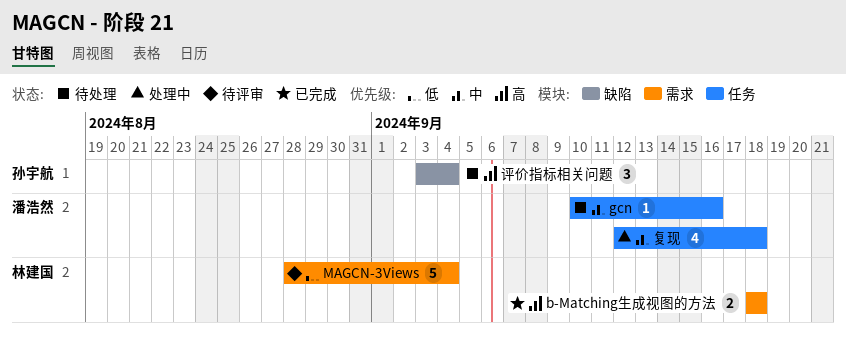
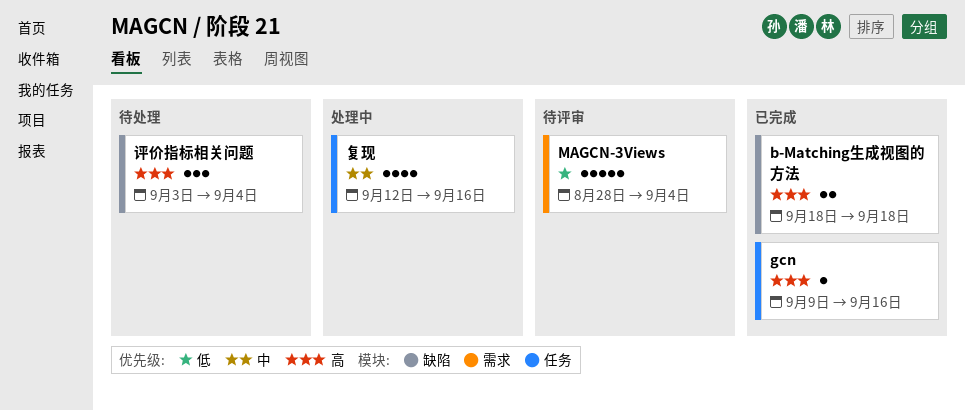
b-Matching生成视图的方法, label: 需求 -> 缺陷
gcn, status: 待处理 -> 已完成
gcn, priority: 中 -> 高
gcn, start: Sep 10 -> Sep 9
复现, due: Sep 18 -> Sep 16

